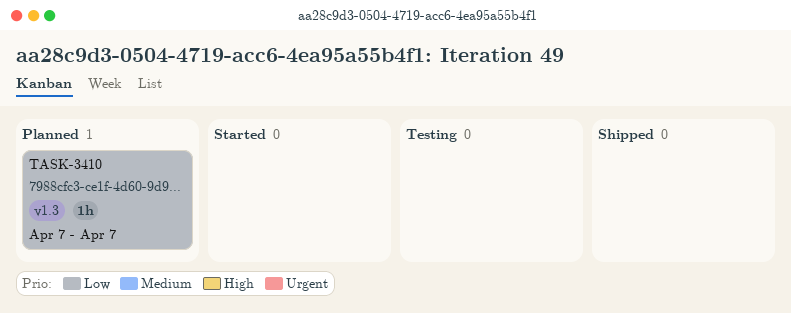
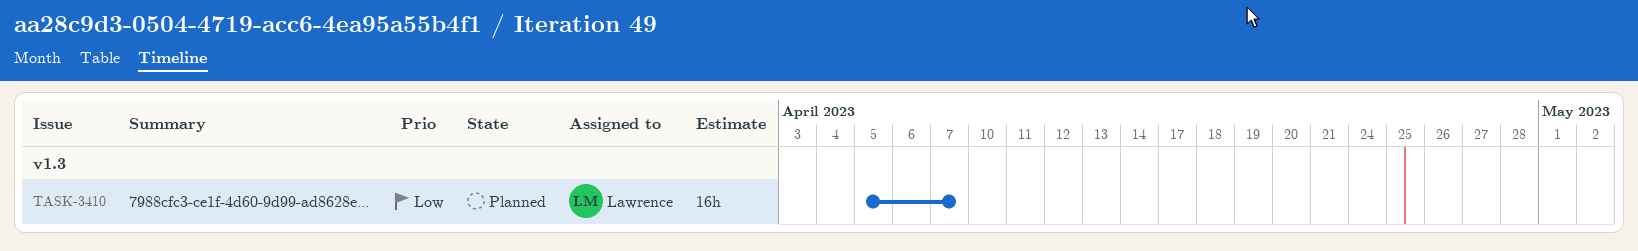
TASK-3410, estimate: 1h -> 16h
TASK-3410, start: Apr 7 -> Apr 5

